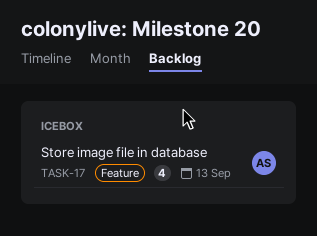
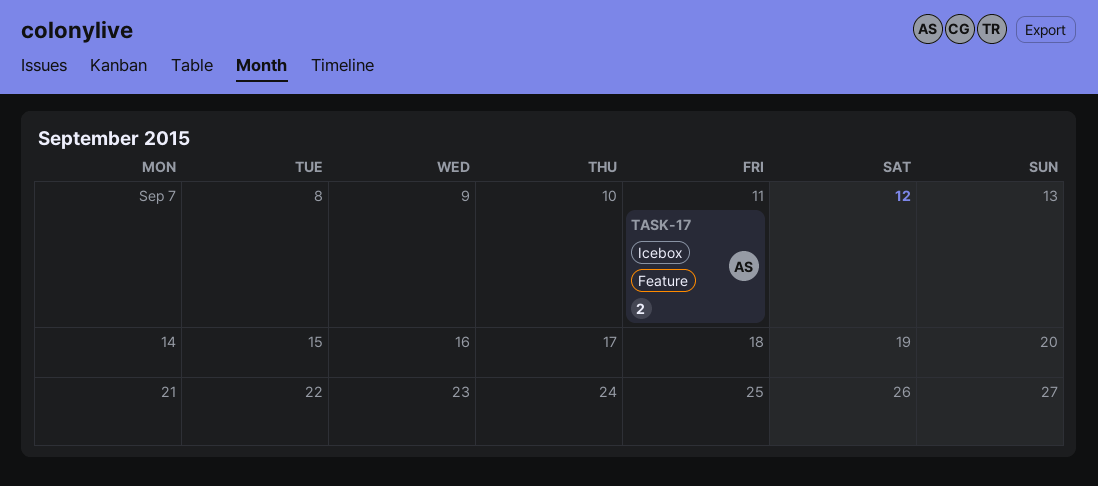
TASK-17, estimate: 4 -> 2
TASK-17, due: Sep 13 -> Sep 11

